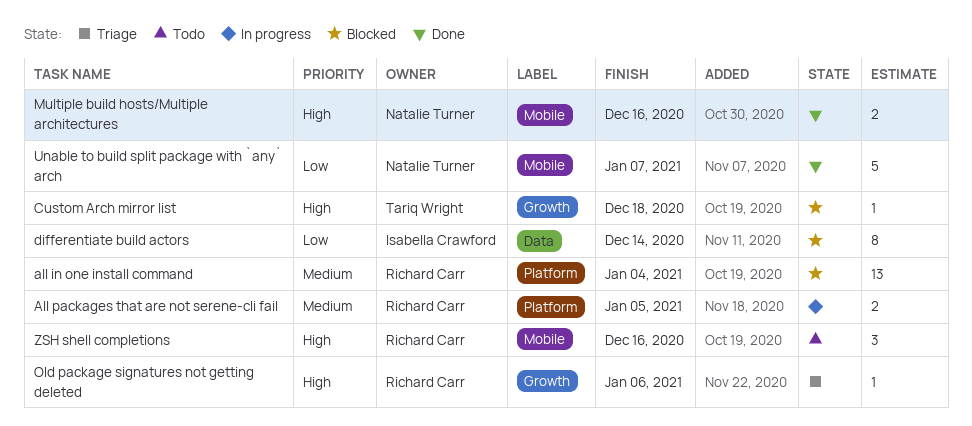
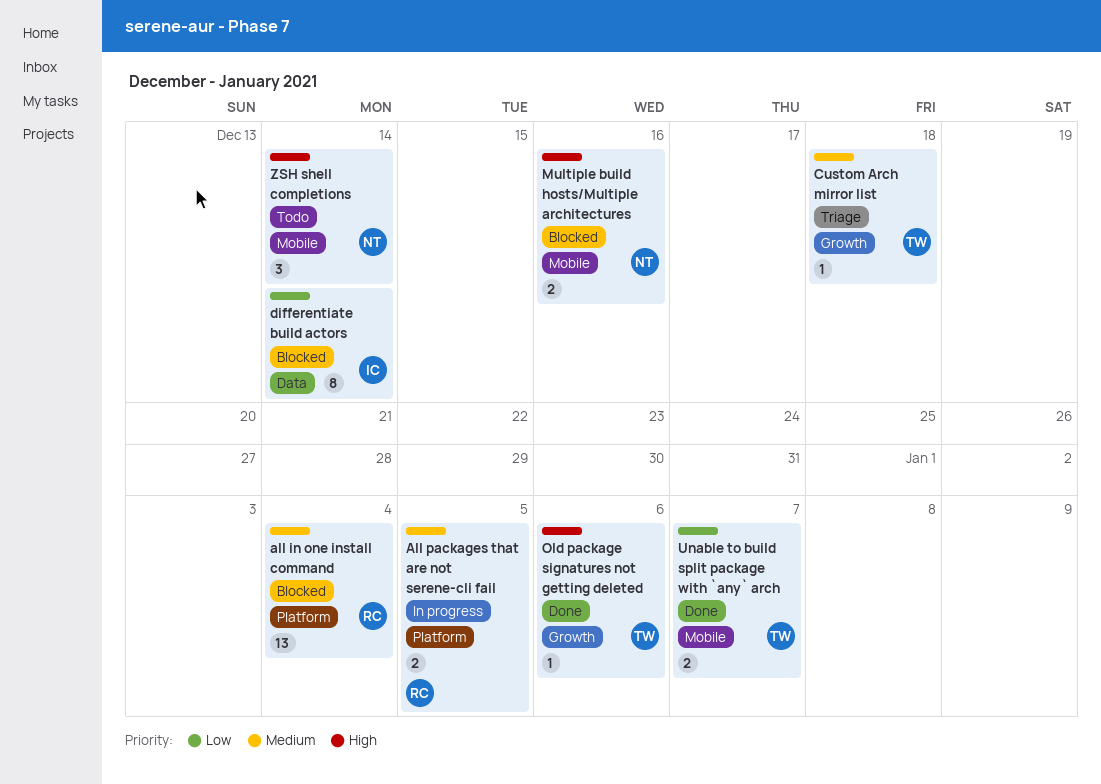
Custom Arch mirror list, status: Blocked -> Triage
Custom Arch mirror list, priority: High -> Medium
Multiple build hosts/Multiple architectures, status: Done -> Blocked
Old package signatures not getting deleted, status: Triage -> Done
Old package signatures not getting deleted, owner: Richard Carr -> Tariq Wright
Unable to build split package with `any` arch, owner: Natalie Turner -> Tariq Wright
Unable to build split package with `any` arch, estimate: 5 -> 2
ZSH shell completions, owner: Richard Carr -> Natalie Turner
ZSH shell completions, due: Dec 16 -> Dec 14

